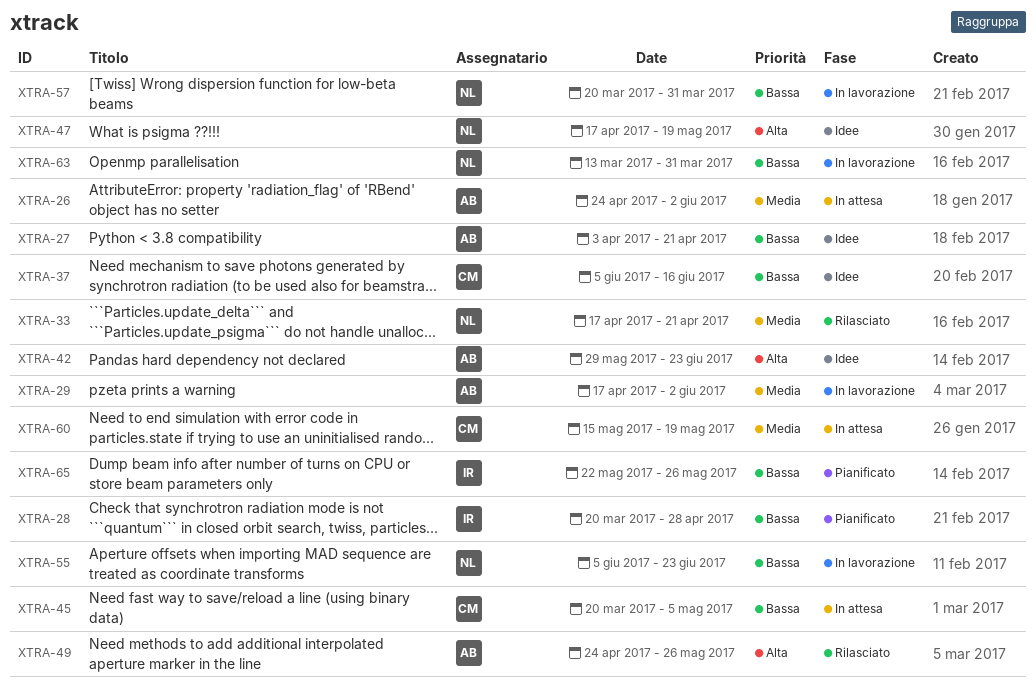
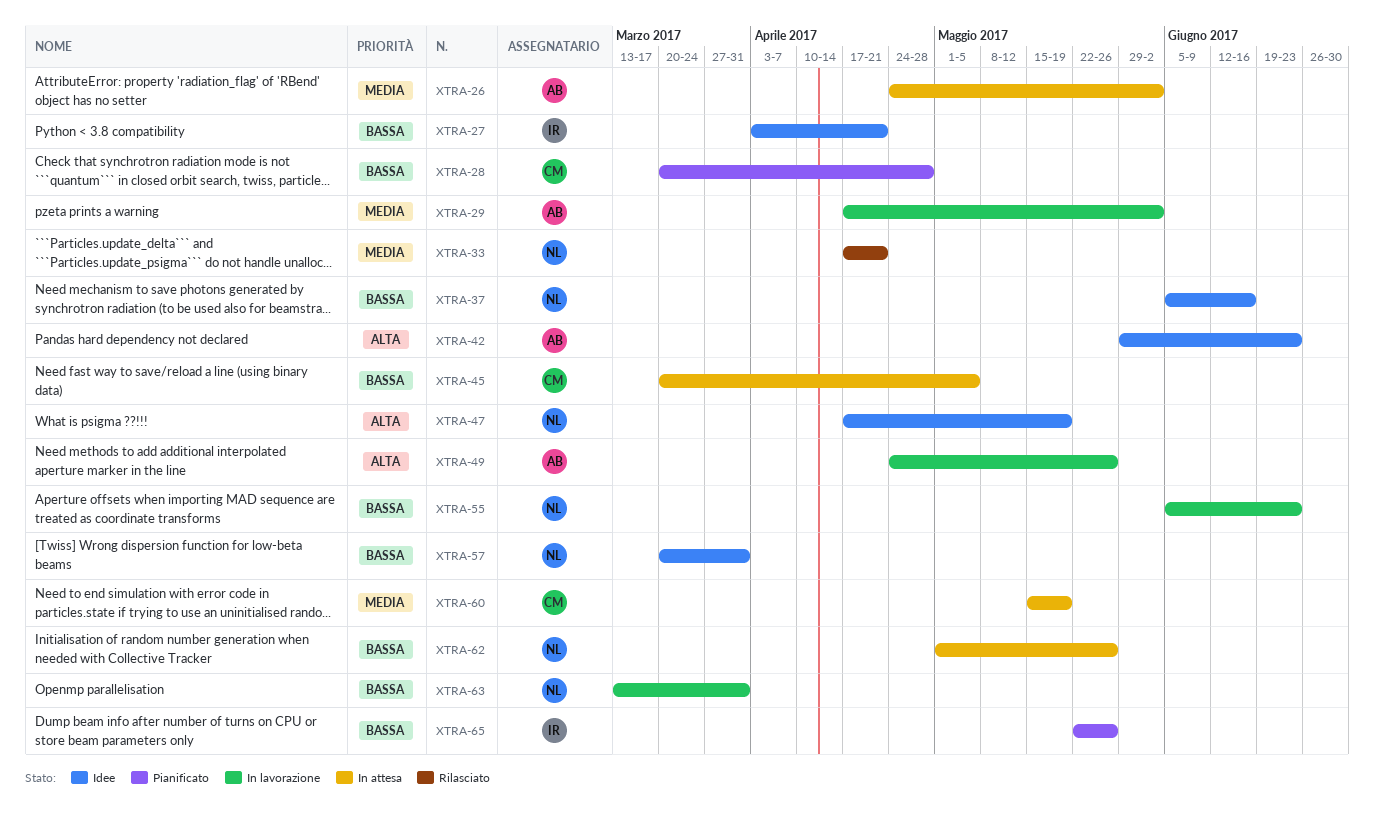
XTRA-27, owner: AB -> IR
XTRA-28, owner: IR -> CM
XTRA-37, owner: CM -> NL
XTRA-49, status: Rilasciato -> In lavorazione
XTRA-57, status: In lavorazione -> Idee
XTRA-62: none -> present

